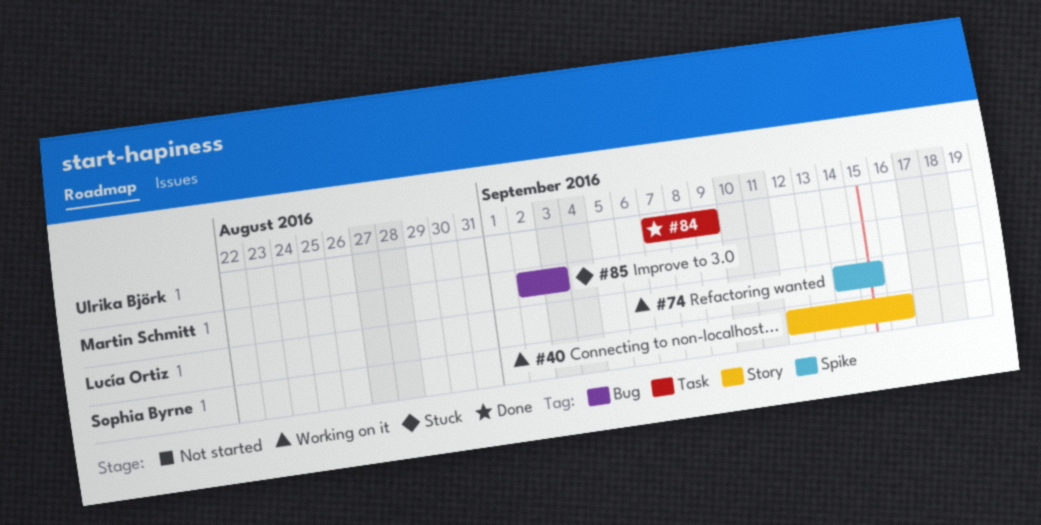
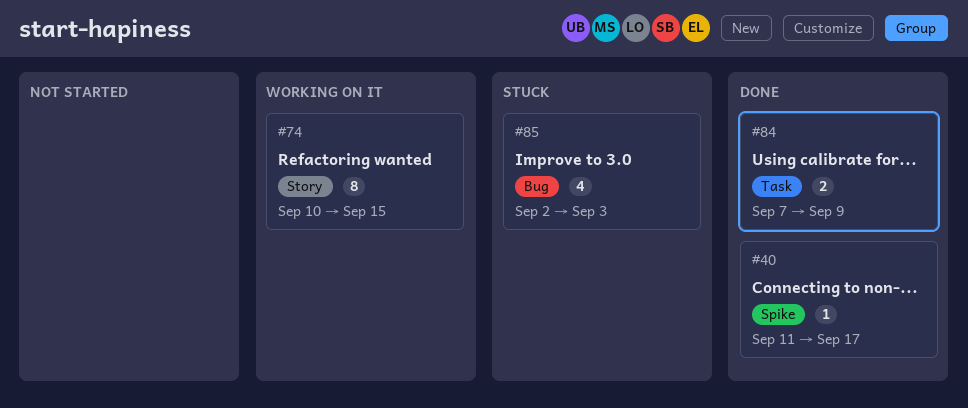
#40, status: Working on it -> Done
#40, label: Story -> Spike
#40, start: Sep 12 -> Sep 11
#40, due: Sep 16 -> Sep 17
#74, label: Spike -> Story
#74, start: Sep 14 -> Sep 10

